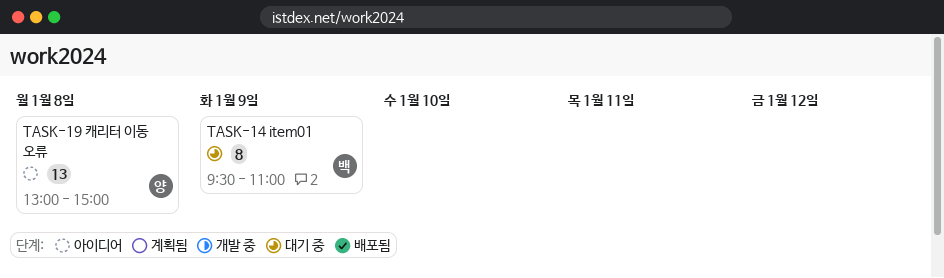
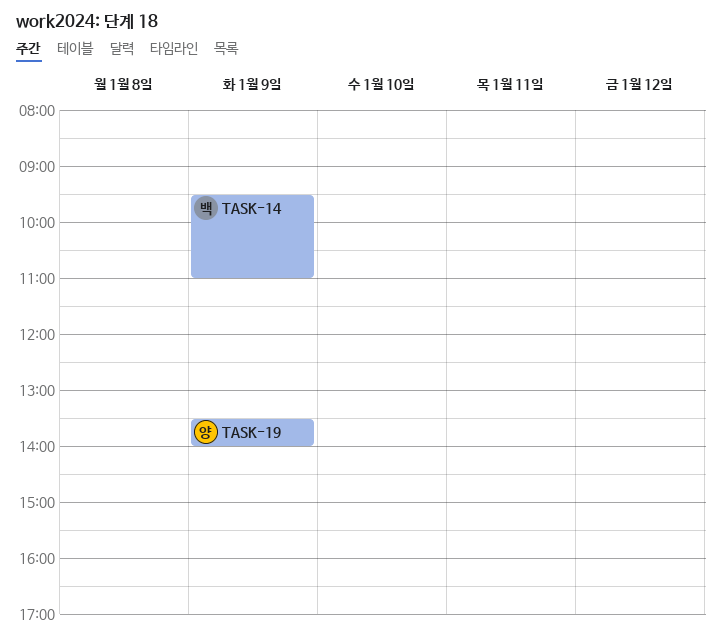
TASK-19, day: Jan 8 -> Jan 9
TASK-19, begins: 13:00 -> 13:30
TASK-19, ends: 15:00 -> 14:00

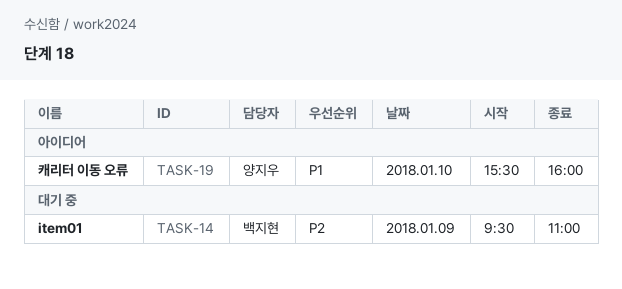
TASK-19, day: Jan 9 -> Jan 10
TASK-19, begins: 13:30 -> 15:30
TASK-19, ends: 14:00 -> 16:00

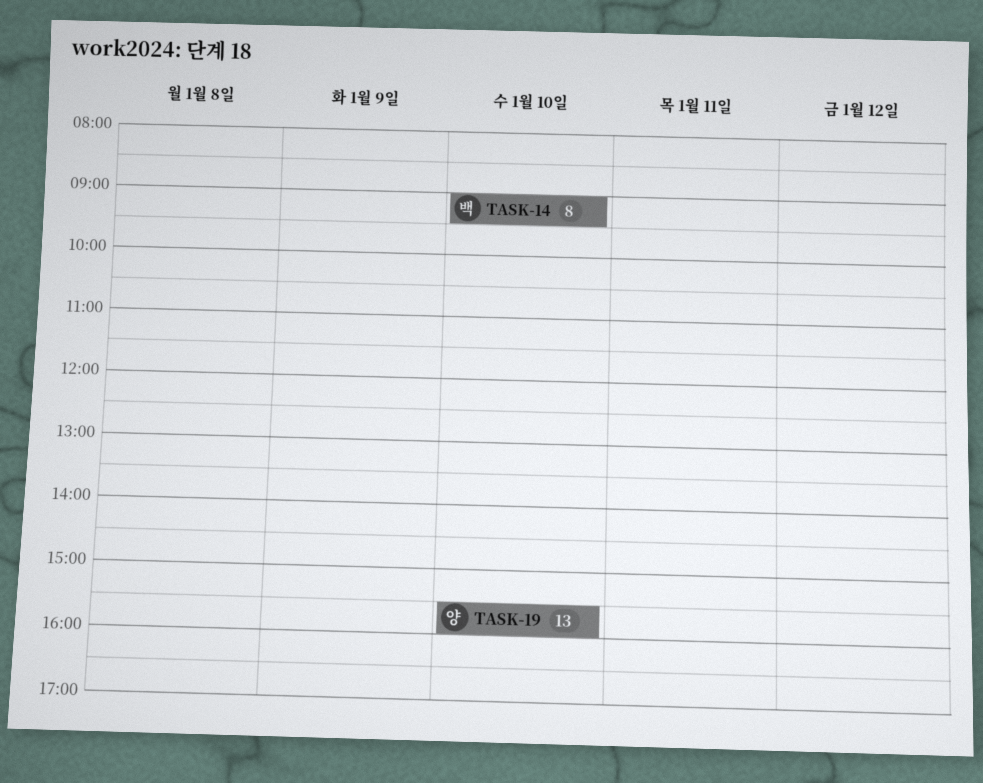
TASK-14, day: Jan 9 -> Jan 10
TASK-14, begins: 09:30 -> 09:00
TASK-14, ends: 11:00 -> 09:30

